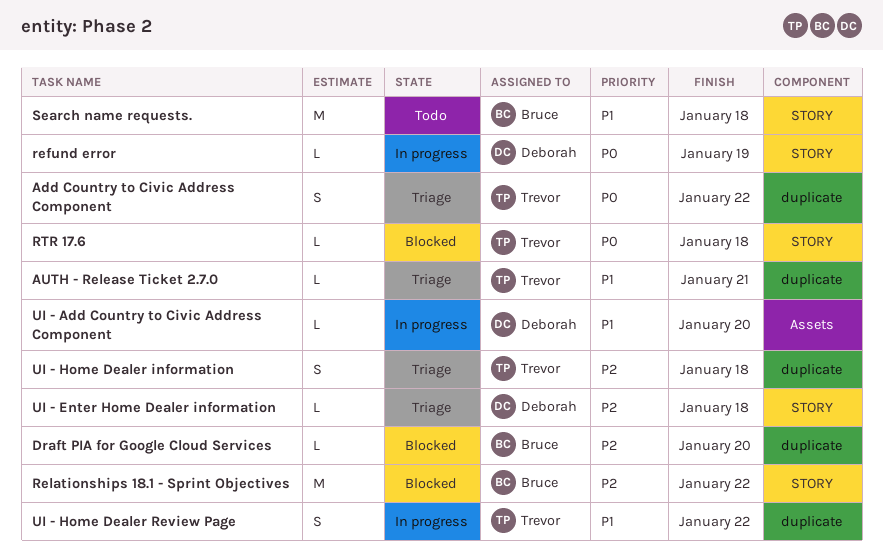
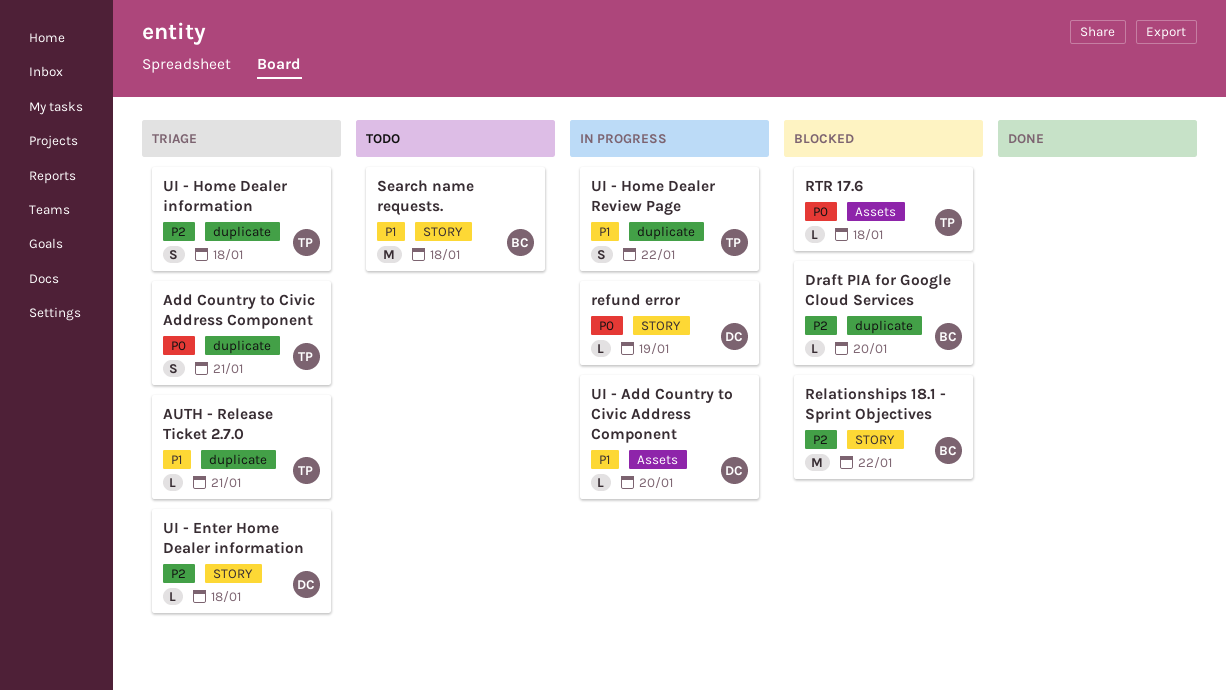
Add Country to Civic Address Component, due: Jan 22 -> Jan 21
RTR 17.6, label: STORY -> Assets

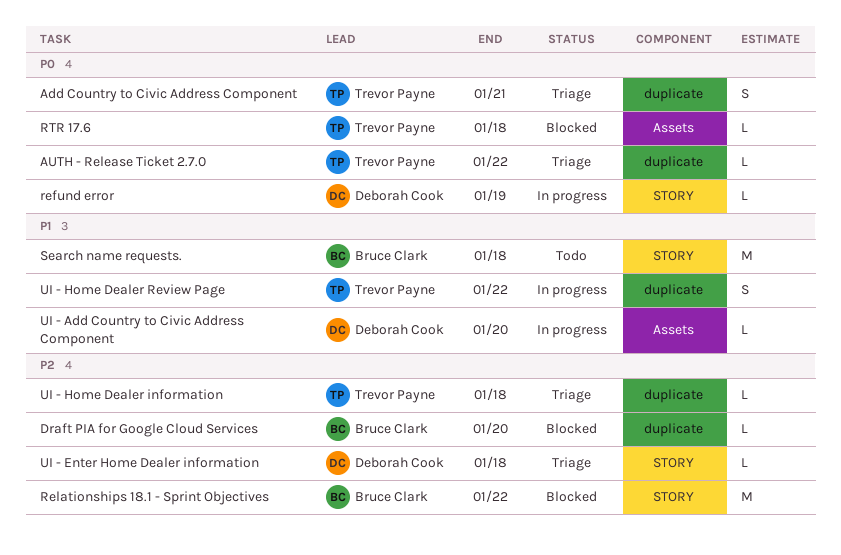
AUTH - Release Ticket 2.7.0, priority: P1 -> P0
AUTH - Release Ticket 2.7.0, due: Jan 21 -> Jan 22
UI - Home Dealer information, estimate: S -> L

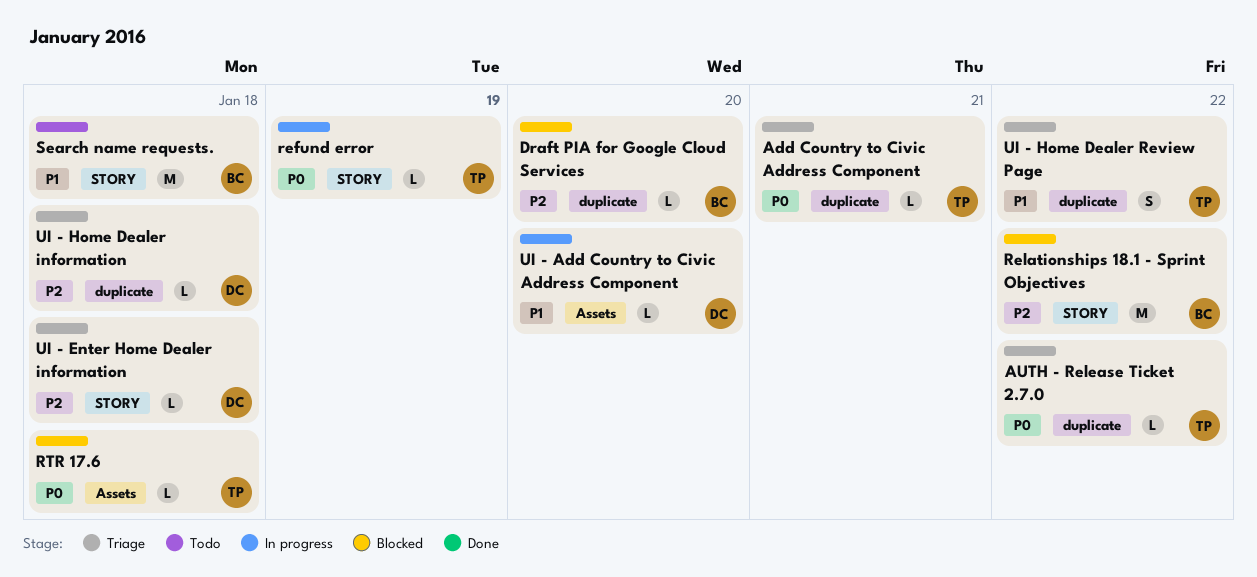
Add Country to Civic Address Component, estimate: S -> L
refund error, owner: Deborah Cook -> Trevor Payne
UI - Home Dealer information, owner: Trevor Payne -> Deborah Cook
UI - Home Dealer Review Page, status: In progress -> Triage

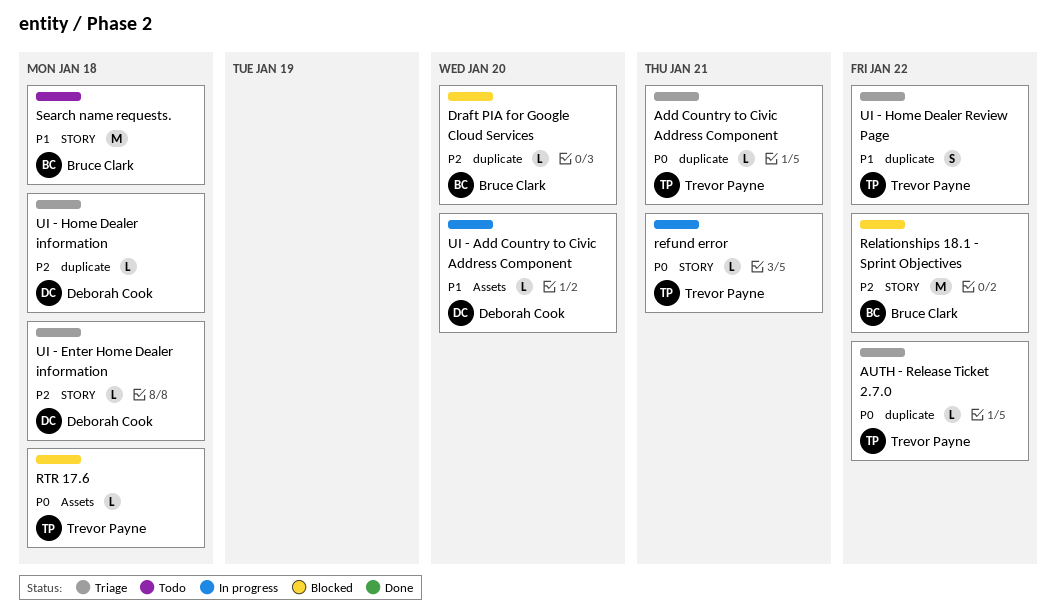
refund error, due: Jan 19 -> Jan 21

